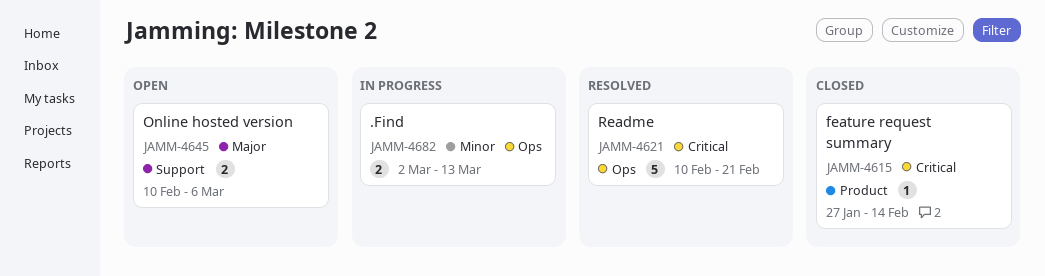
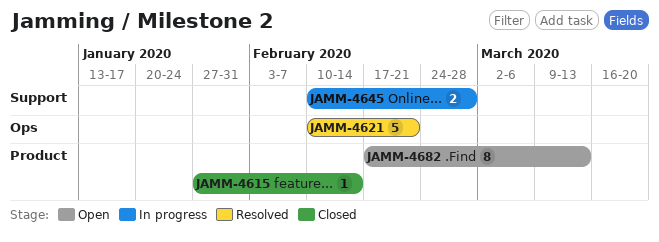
JAMM-4645, status: Open -> In progress
JAMM-4645, due: Mar 6 -> Feb 28
JAMM-4682, status: In progress -> Open
JAMM-4682, label: Ops -> Product
JAMM-4682, estimate: 2 -> 8
JAMM-4682, start: Mar 2 -> Feb 17

